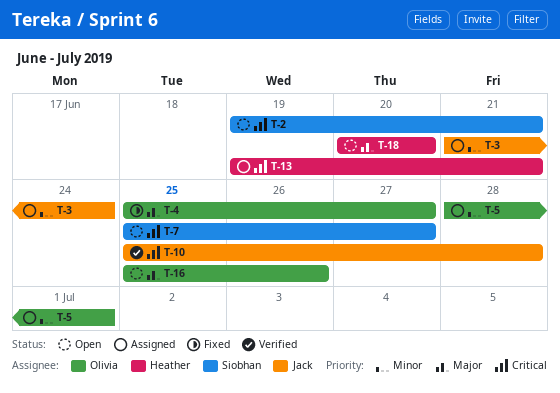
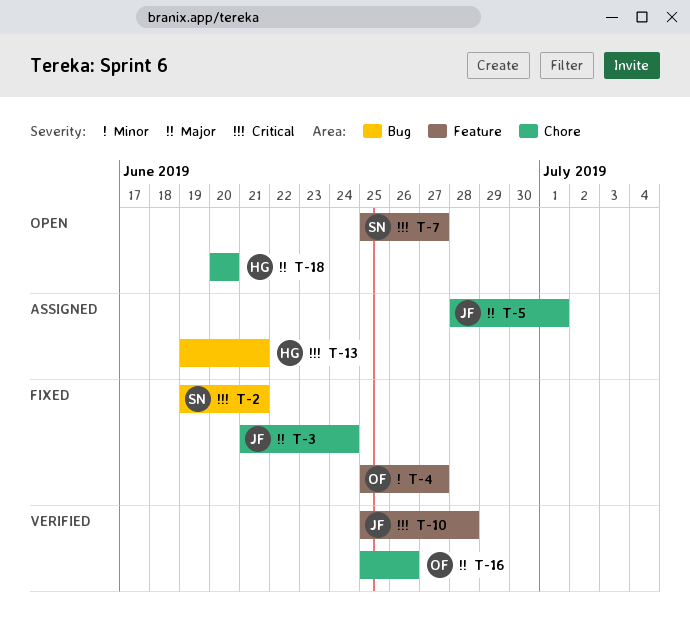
T-2, status: Open -> Fixed
T-3, status: Assigned -> Fixed
T-3, priority: Minor -> Major
T-4, priority: Major -> Minor
T-5, owner: Olivia -> Jack
T-5, priority: Minor -> Major
T-16, status: Open -> Verified

